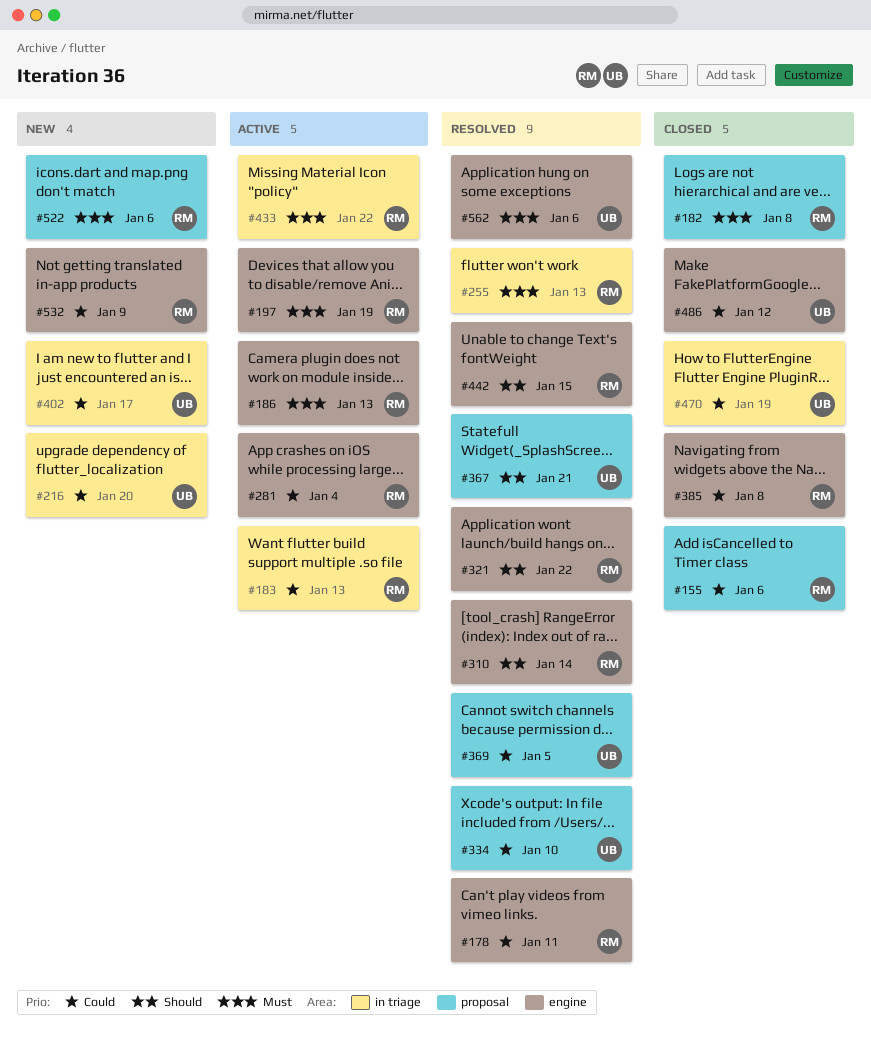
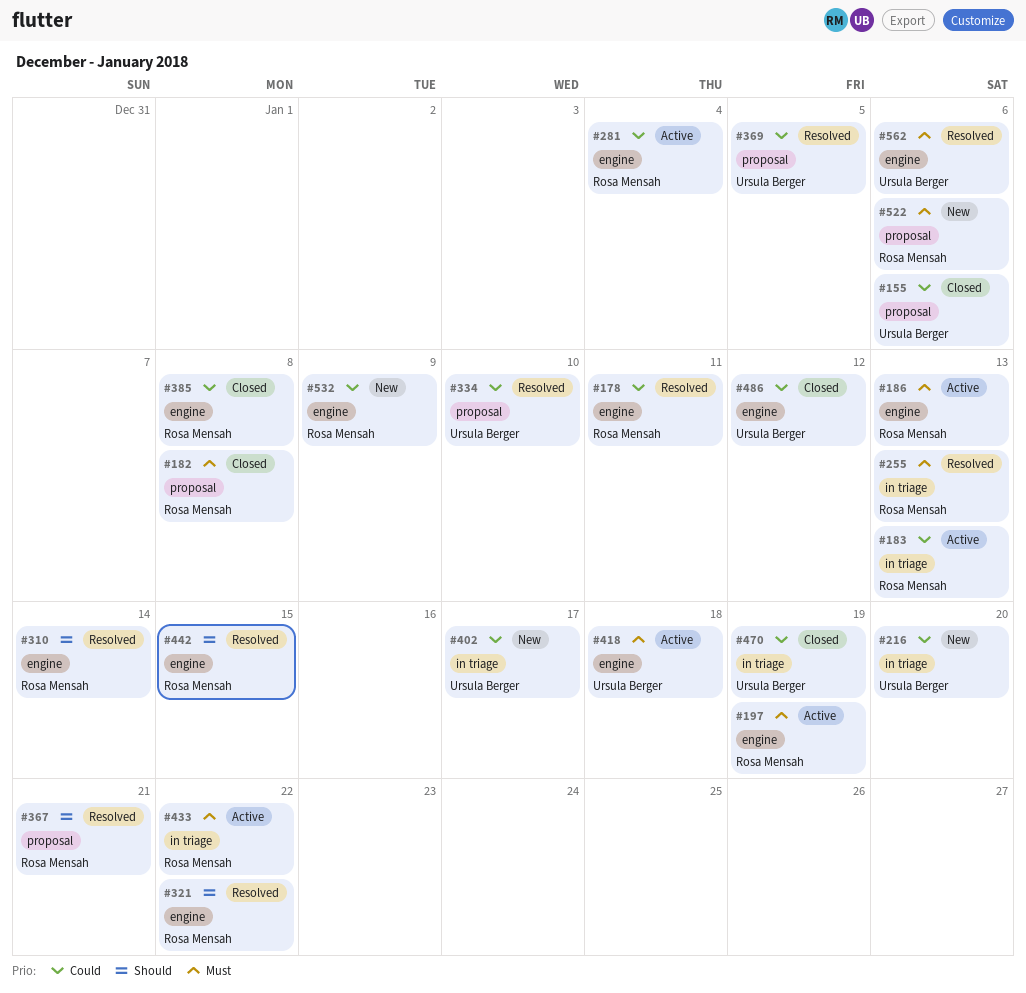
#155, owner: Rosa Mensah -> Ursula Berger
#367, owner: Ursula Berger -> Rosa Mensah
#418: none -> present

